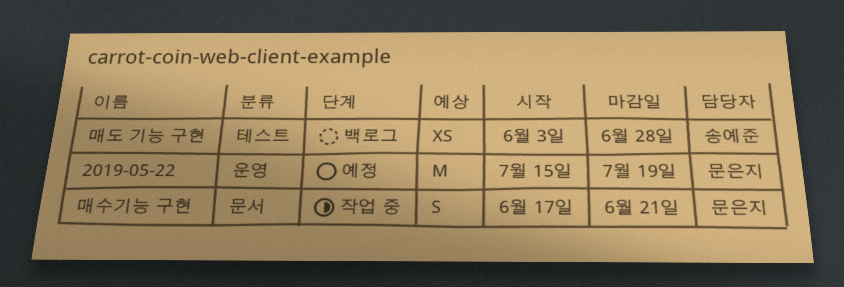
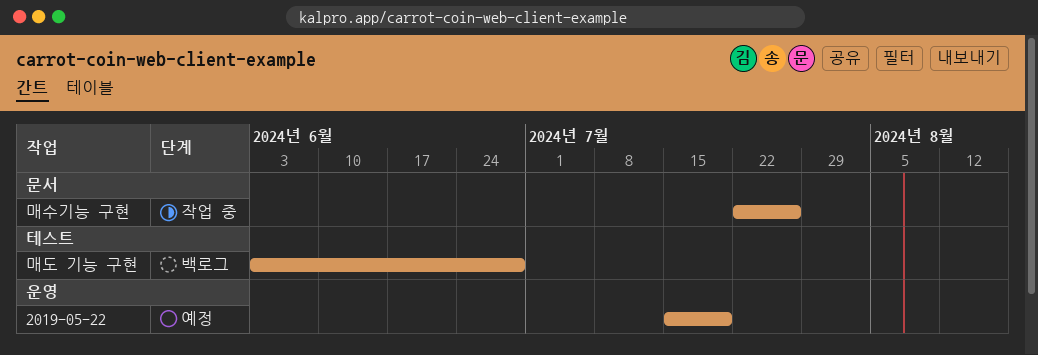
매수기능 구현, start: Jun 17 -> Jul 22
매수기능 구현, due: Jun 21 -> Jul 26

